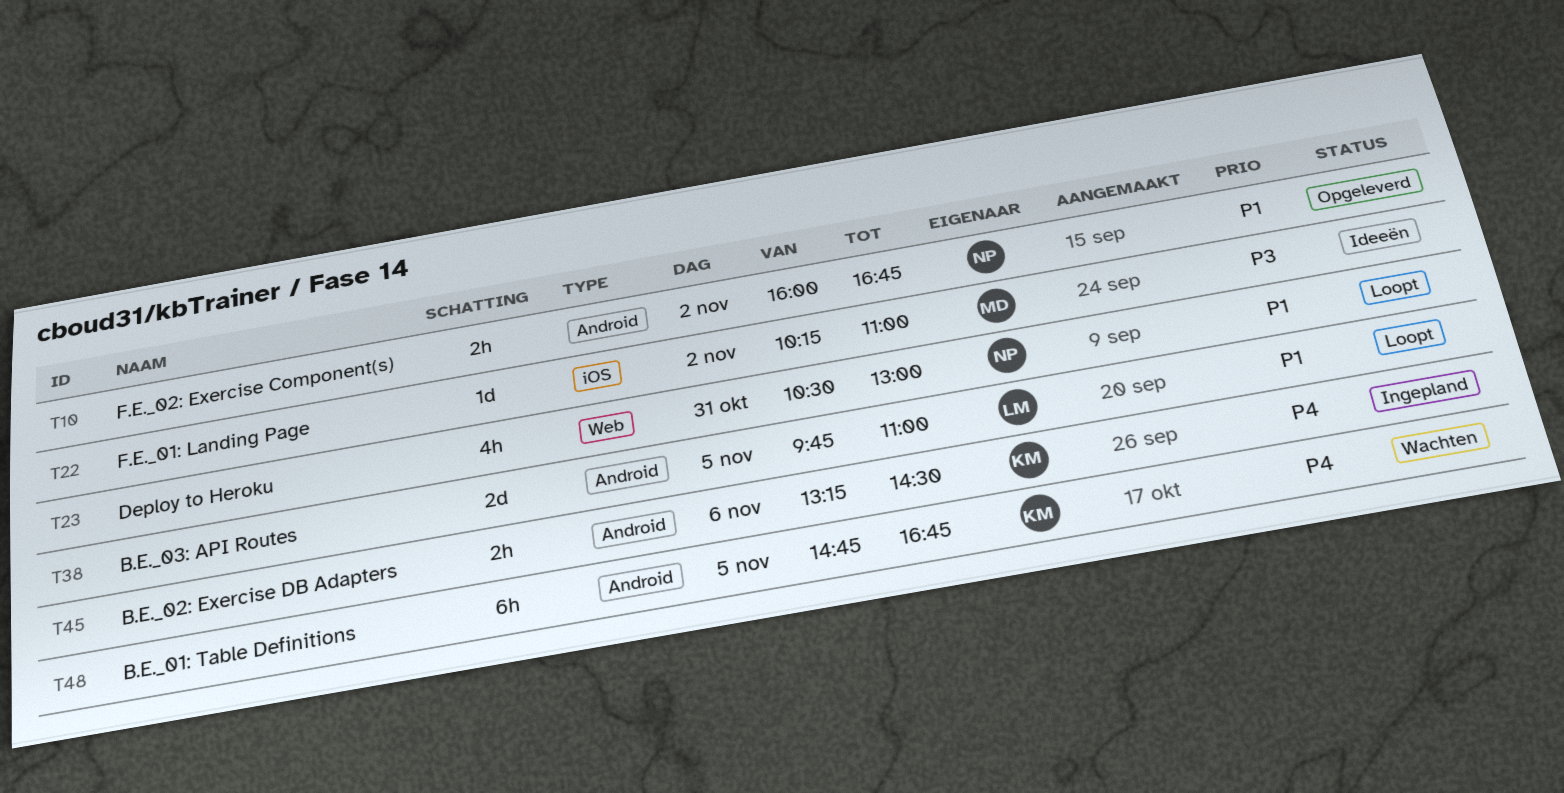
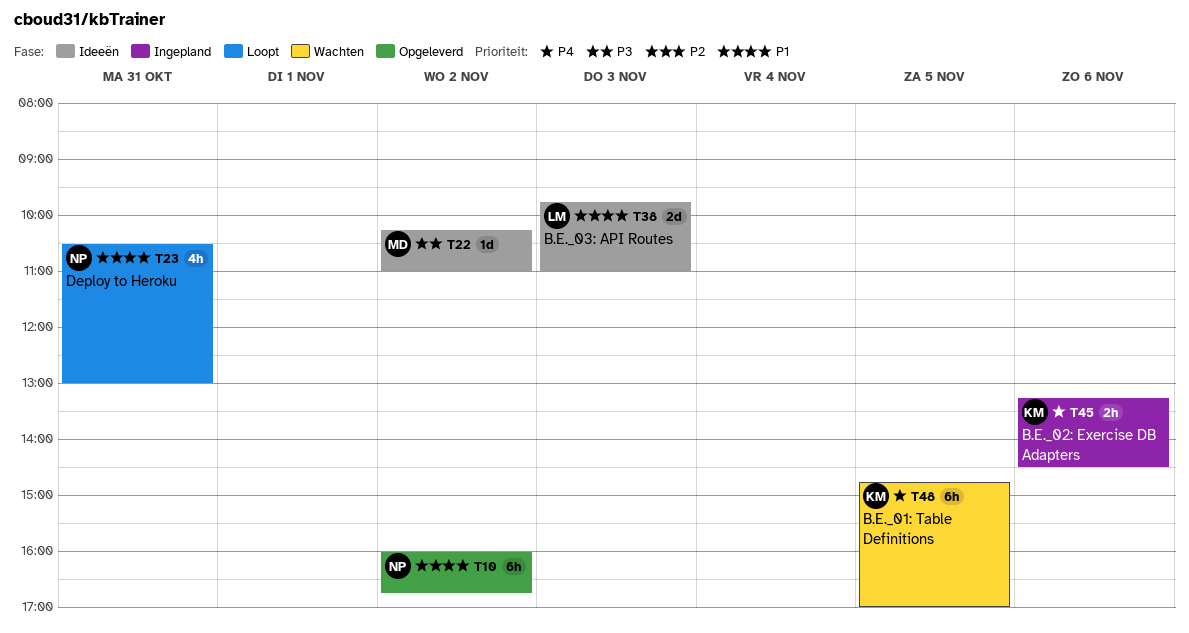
T10, estimate: 2h -> 6h
T38, status: Loopt -> Ideeën
T38, day: Nov 5 -> Nov 3
T48, ends: 16:45 -> 17:00

